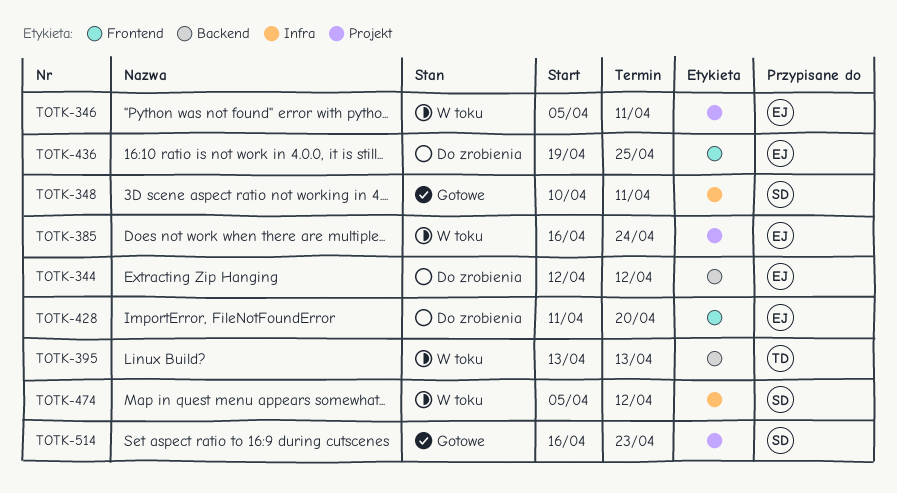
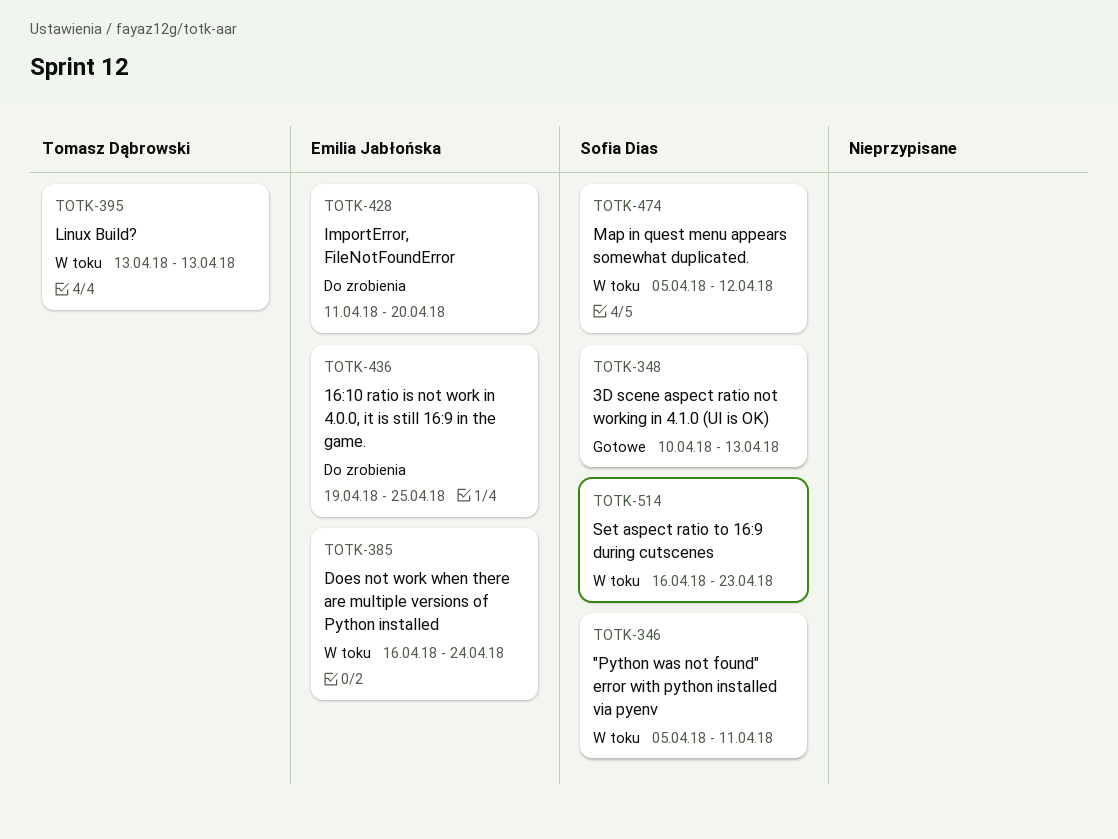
TOTK-344: present -> none
TOTK-346, owner: Emilia Jabłońska -> Sofia Dias
TOTK-348, due: Apr 11 -> Apr 13
TOTK-514, status: Gotowe -> W toku

